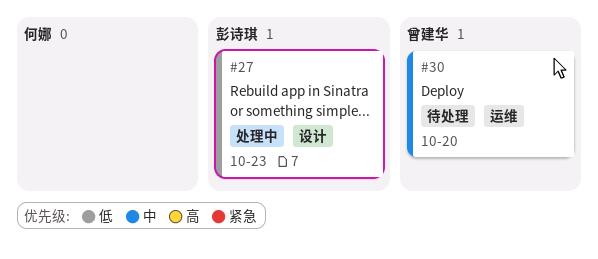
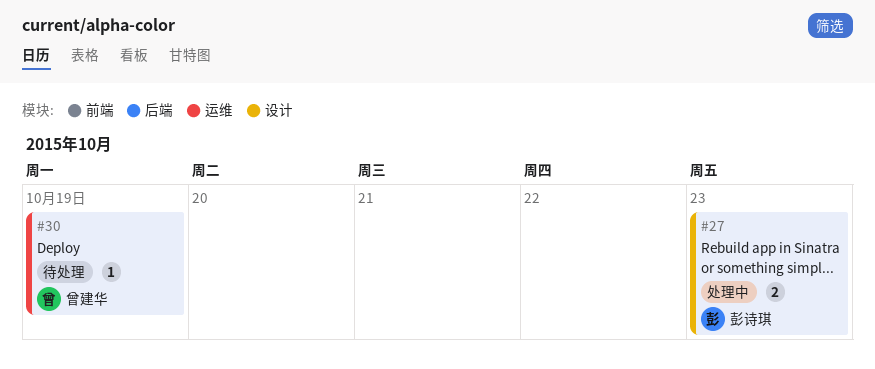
#30, due: Oct 20 -> Oct 19

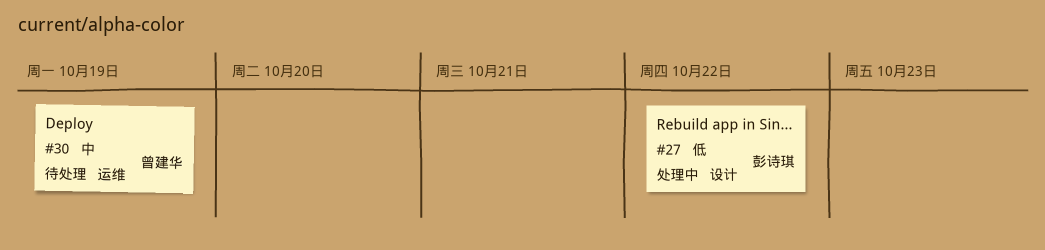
#27, due: Oct 23 -> Oct 22

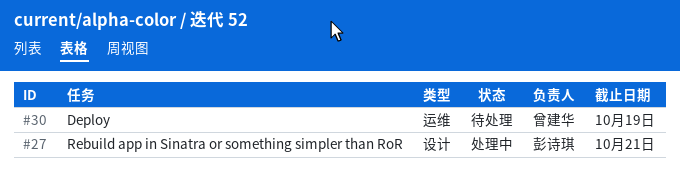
#27, due: Oct 22 -> Oct 21

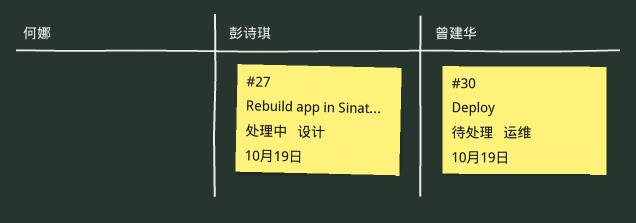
#27, due: Oct 21 -> Oct 19

